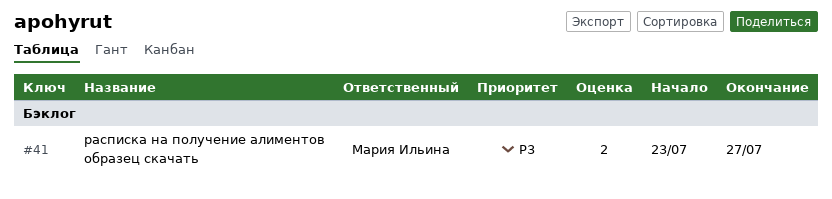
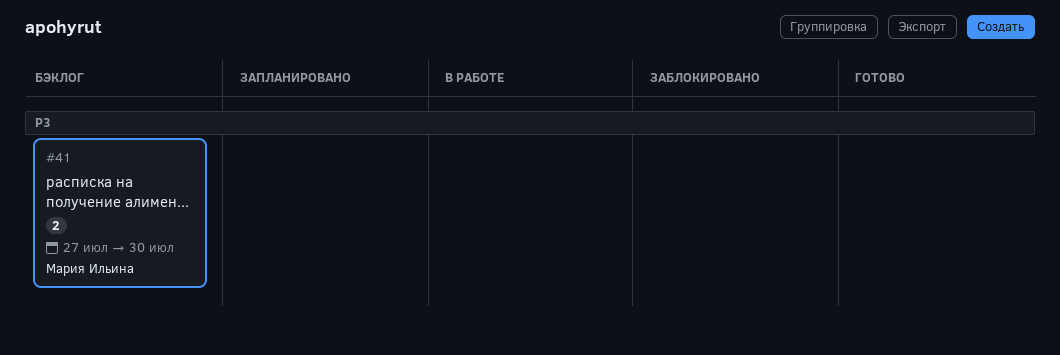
#41, start: Jul 23 -> Jul 27
#41, due: Jul 27 -> Jul 30

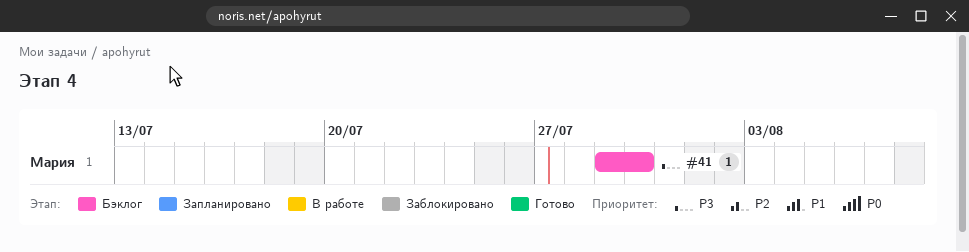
#41, estimate: 2 -> 1
#41, start: Jul 27 -> Jul 29

